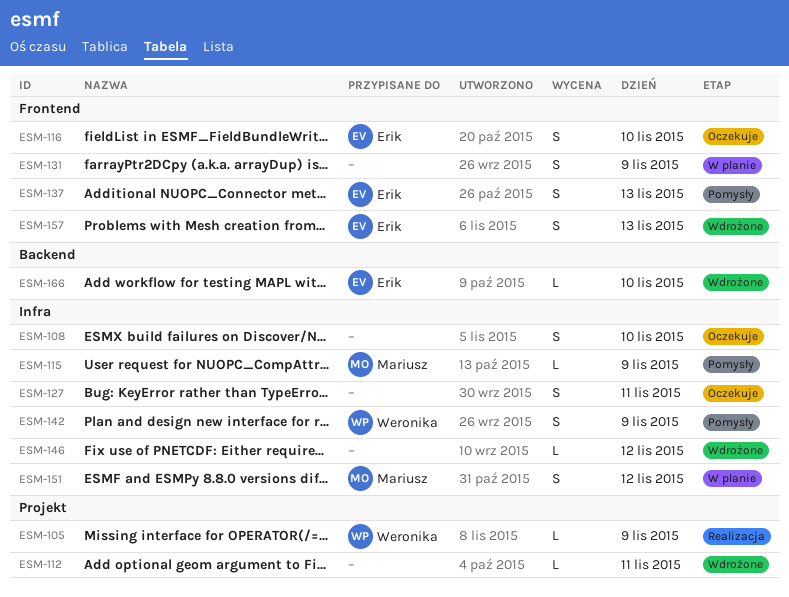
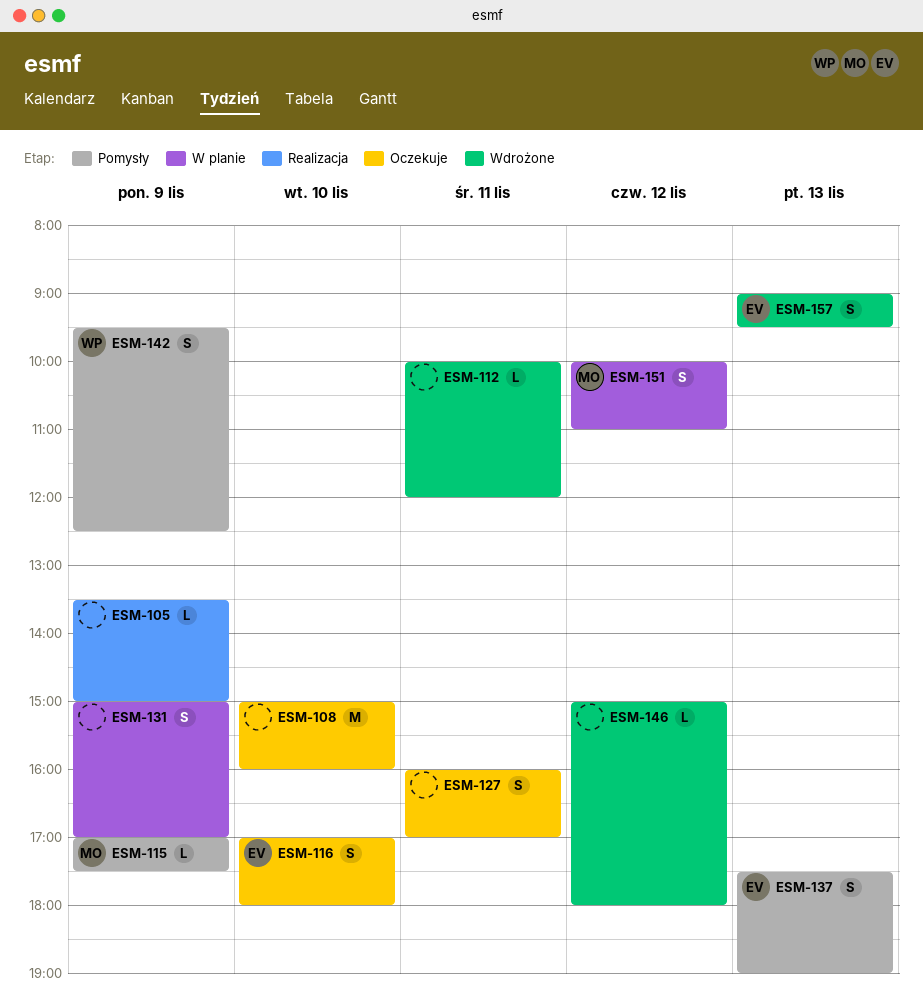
ESM-105, owner: Weronika -> none
ESM-108, estimate: S -> M
ESM-166: present -> none

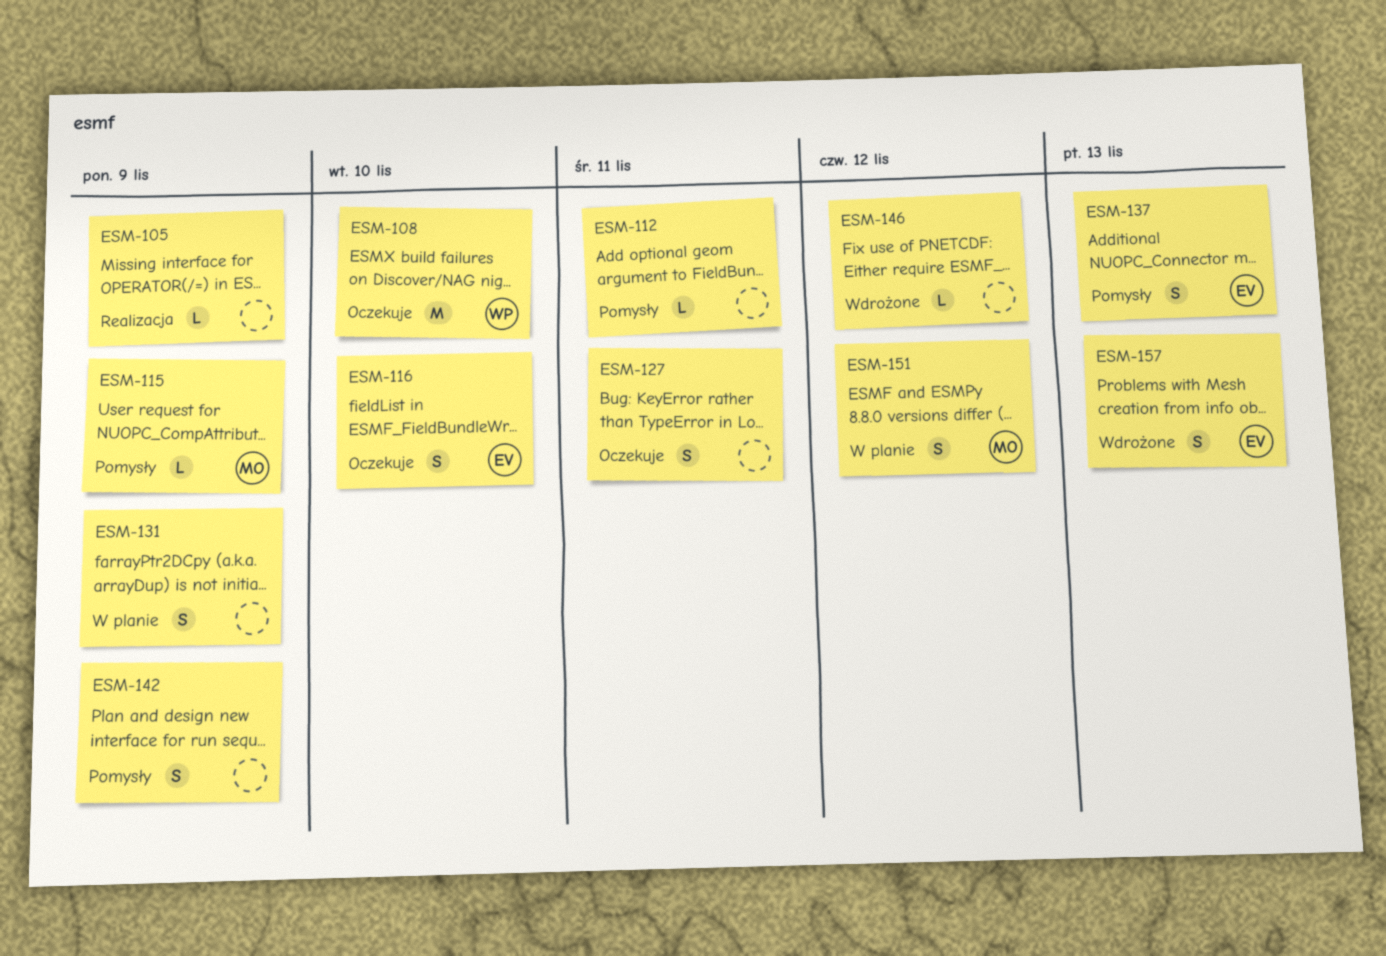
ESM-108, owner: none -> WP
ESM-112, status: Wdrożone -> Pomysły
ESM-142, owner: WP -> none

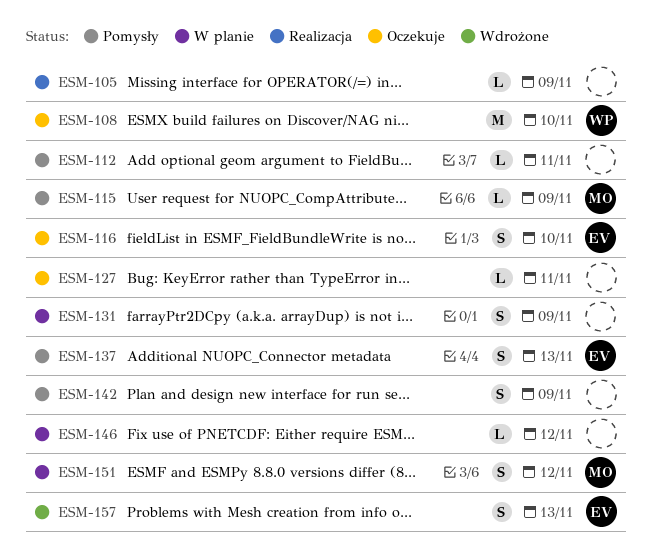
ESM-127, estimate: S -> L
ESM-146, status: Wdrożone -> W planie

